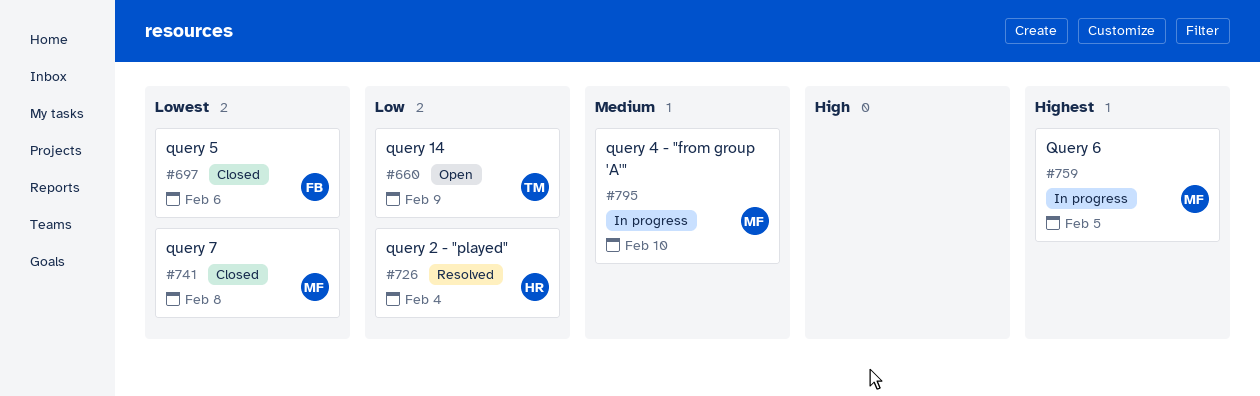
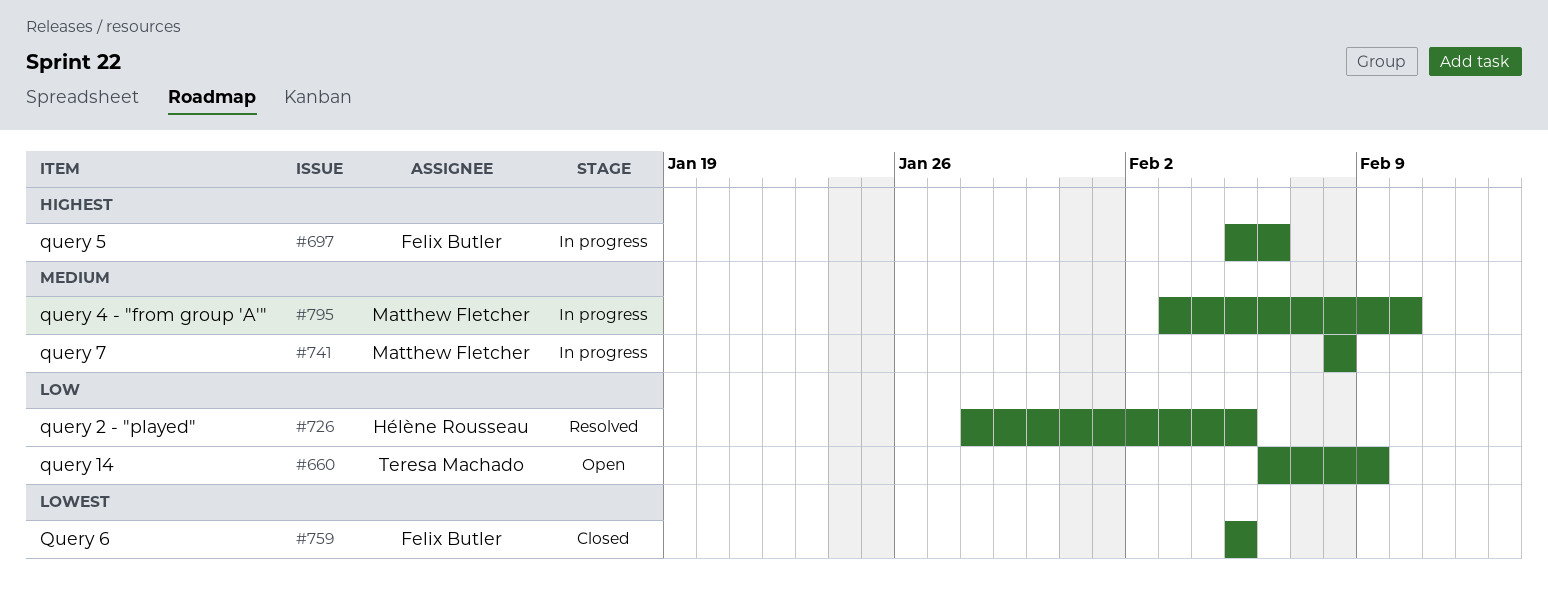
#697, status: Closed -> In progress
#697, priority: Lowest -> Highest
#726, due: Feb 4 -> Feb 5
#741, status: Closed -> In progress
#741, priority: Lowest -> Medium
#759, status: In progress -> Closed
#759, owner: Matthew Fletcher -> Felix Butler
#759, priority: Highest -> Lowest

